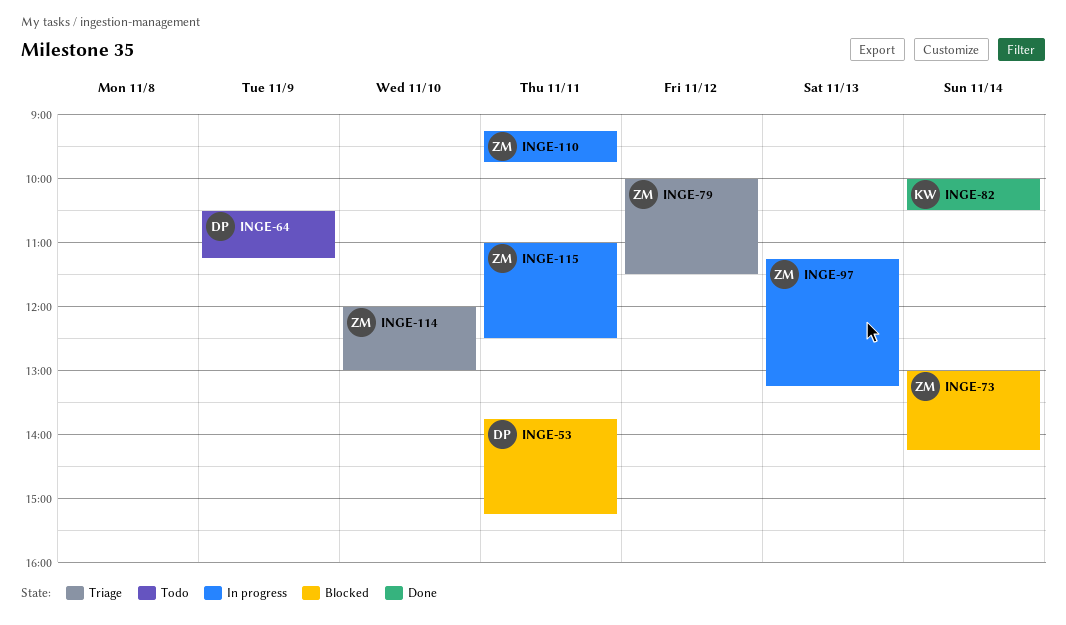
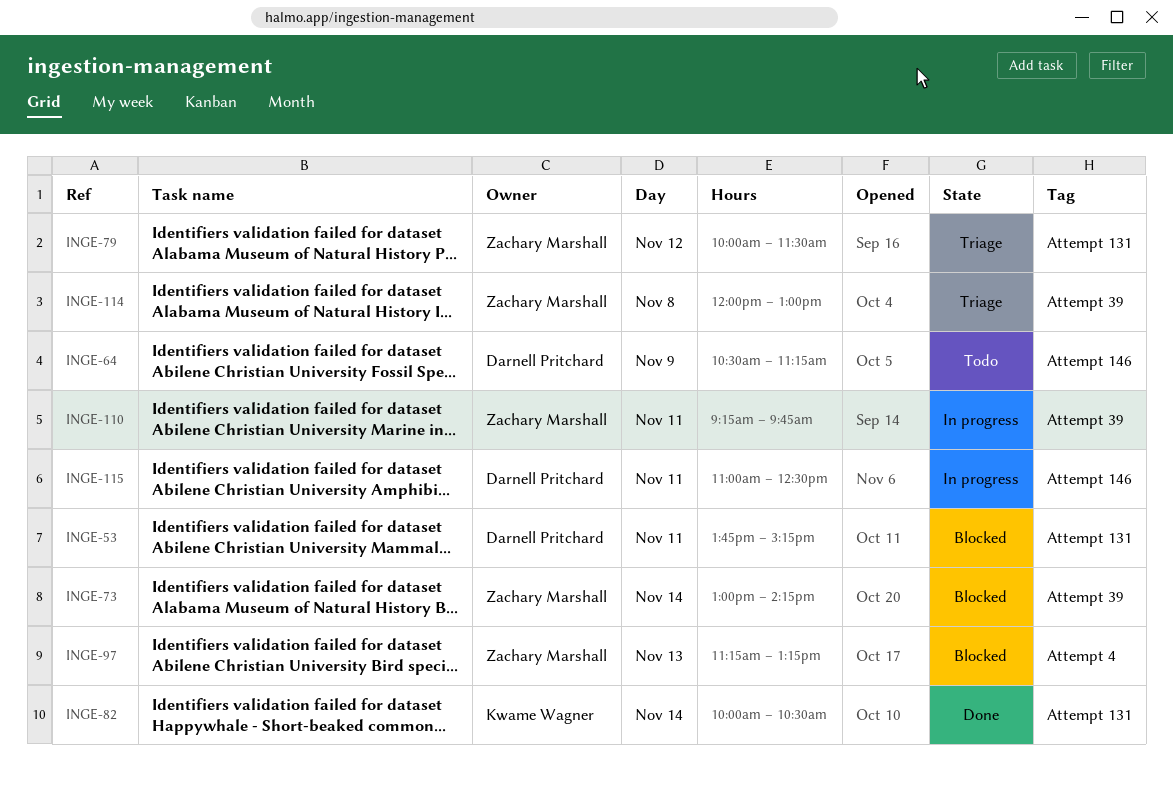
INGE-97, status: In progress -> Blocked
INGE-114, day: Nov 10 -> Nov 8
INGE-115, owner: Zachary Marshall -> Darnell Pritchard

